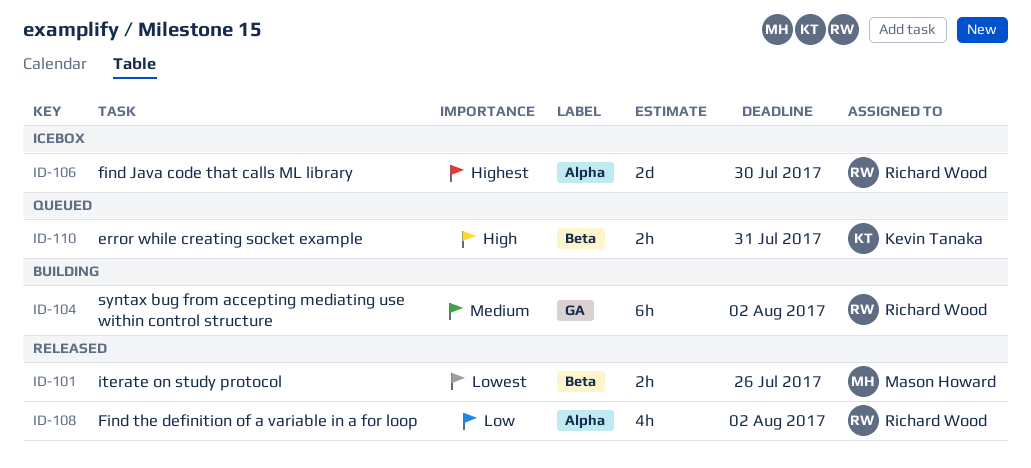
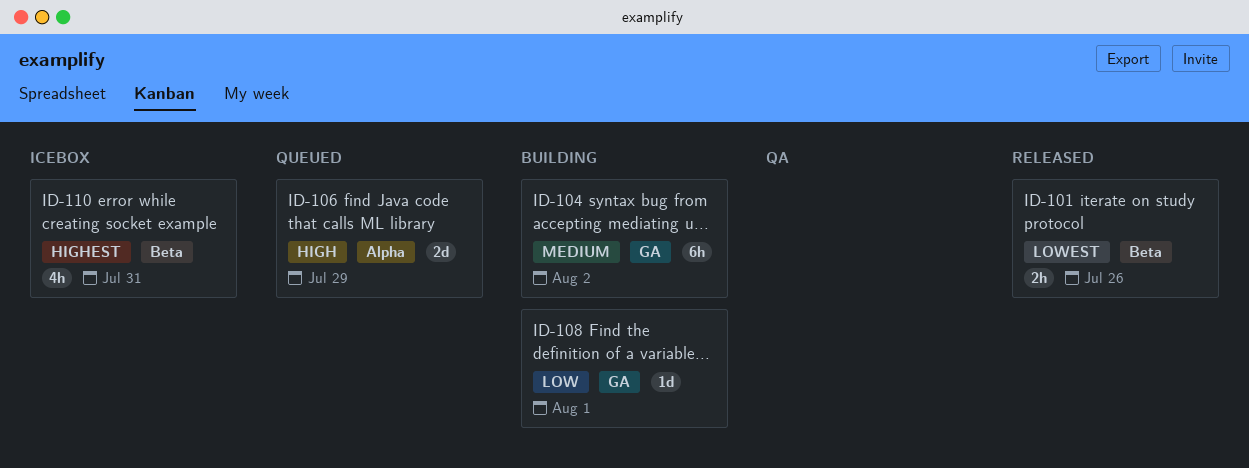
ID-106, status: Icebox -> Queued
ID-106, priority: Highest -> High
ID-106, due: Jul 30 -> Jul 29
ID-108, status: Released -> Building
ID-108, label: Alpha -> GA
ID-108, estimate: 4h -> 1d
ID-108, due: Aug 2 -> Aug 1
ID-110, status: Queued -> Icebox
ID-110, priority: High -> Highest
ID-110, estimate: 2h -> 4h

